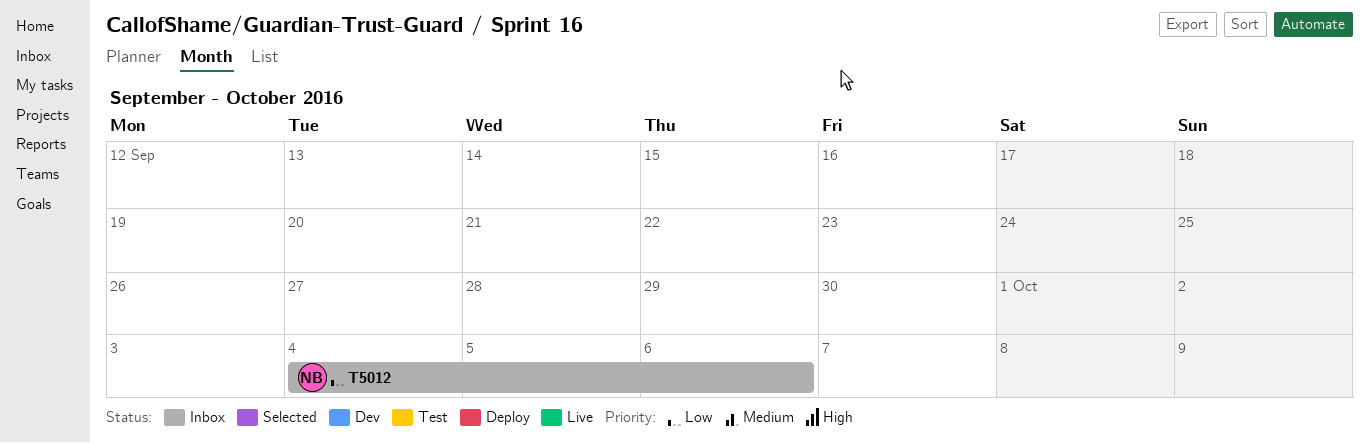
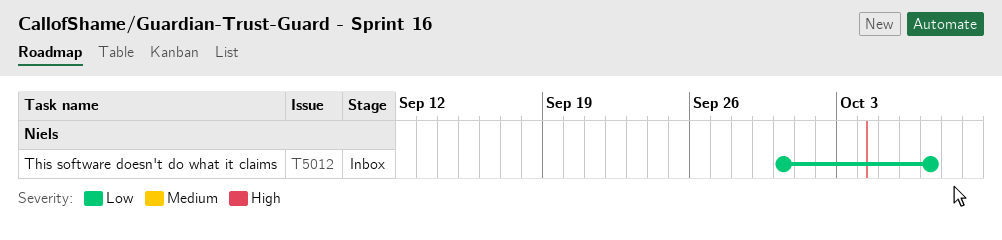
T5012, start: Oct 4 -> Sep 30
T5012, due: Oct 6 -> Oct 7

